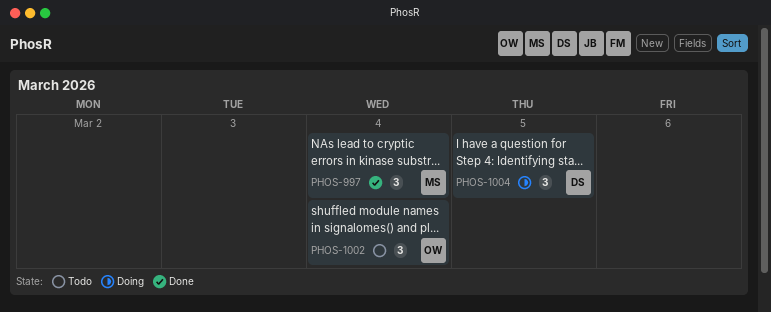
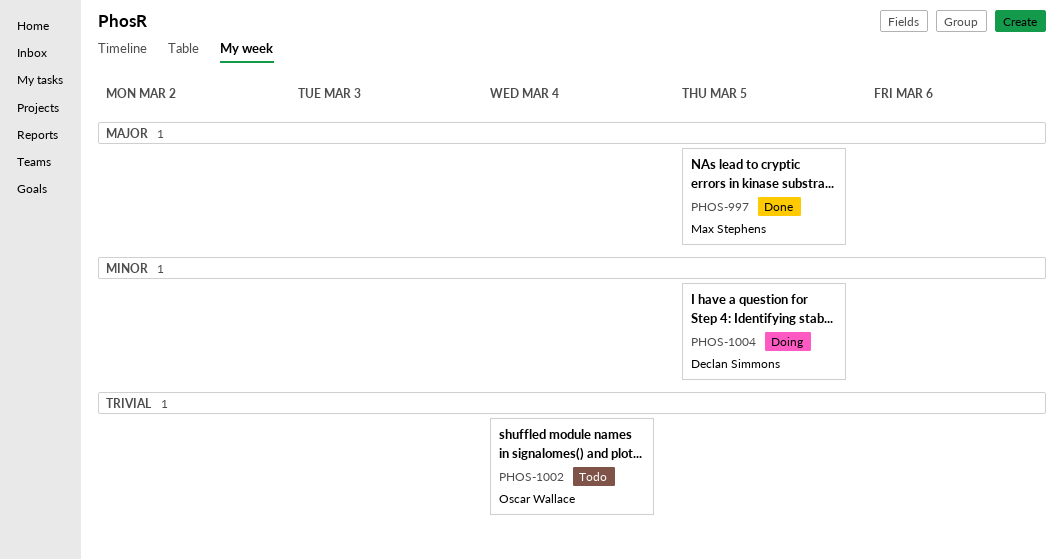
PHOS-997, due: Mar 4 -> Mar 5

